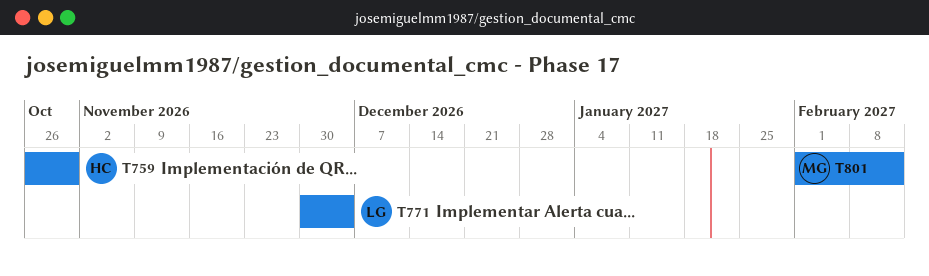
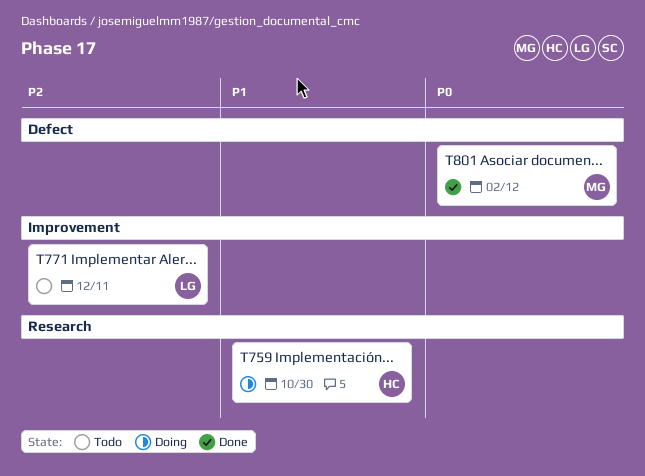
T771, due: Dec 4 -> Dec 11

